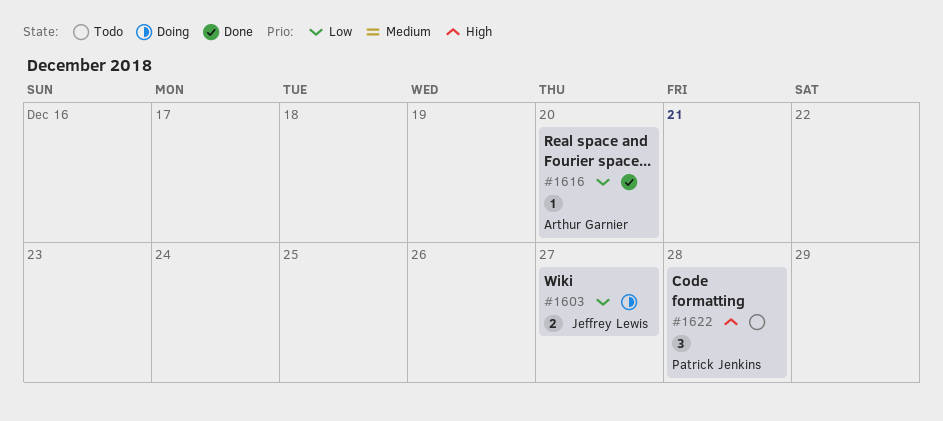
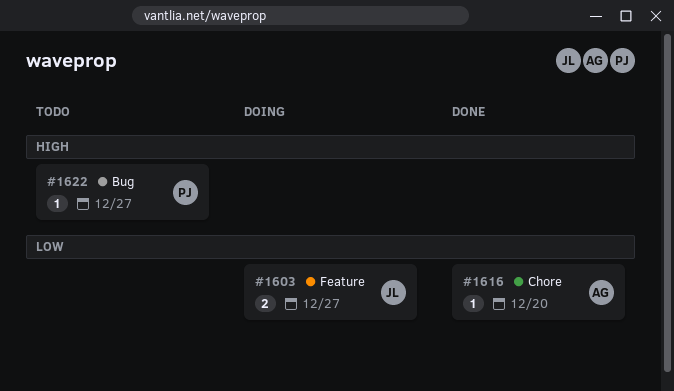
#1622, estimate: 3 -> 1
#1622, due: Dec 28 -> Dec 27

